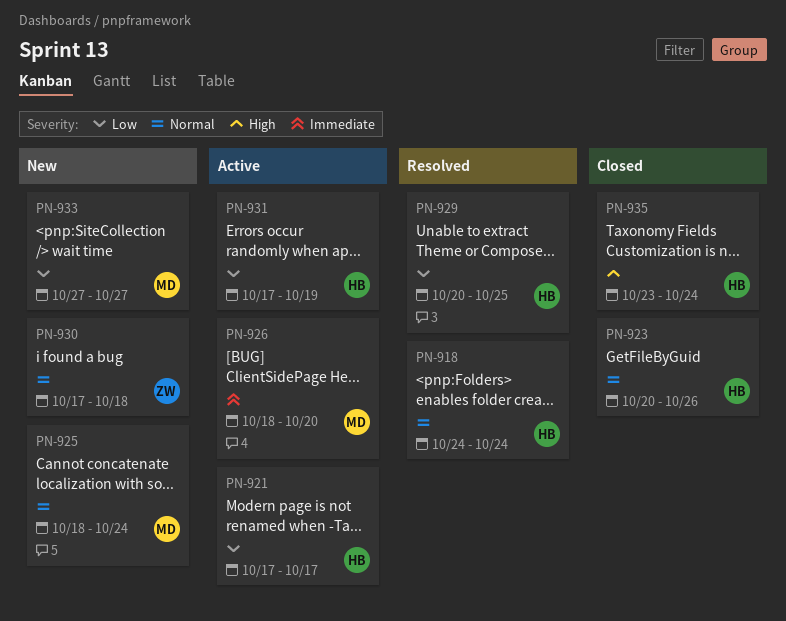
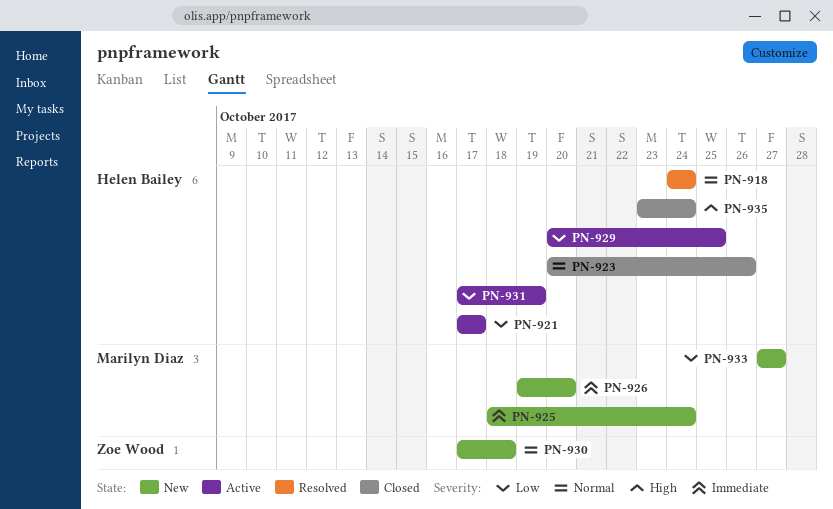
PN-925, priority: Normal -> Immediate
PN-926, status: Active -> New
PN-926, start: Oct 18 -> Oct 19
PN-929, status: Resolved -> Active

